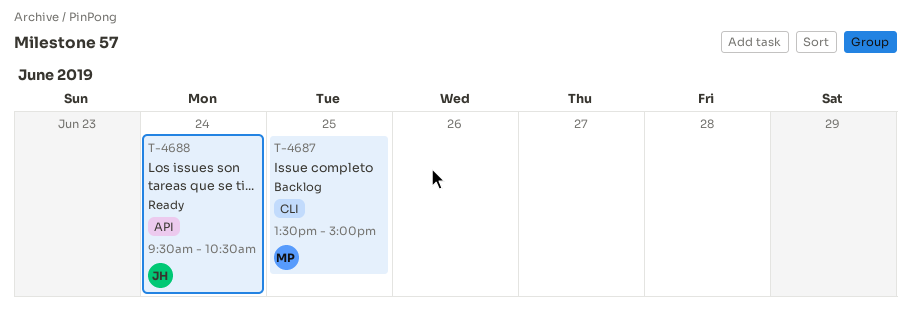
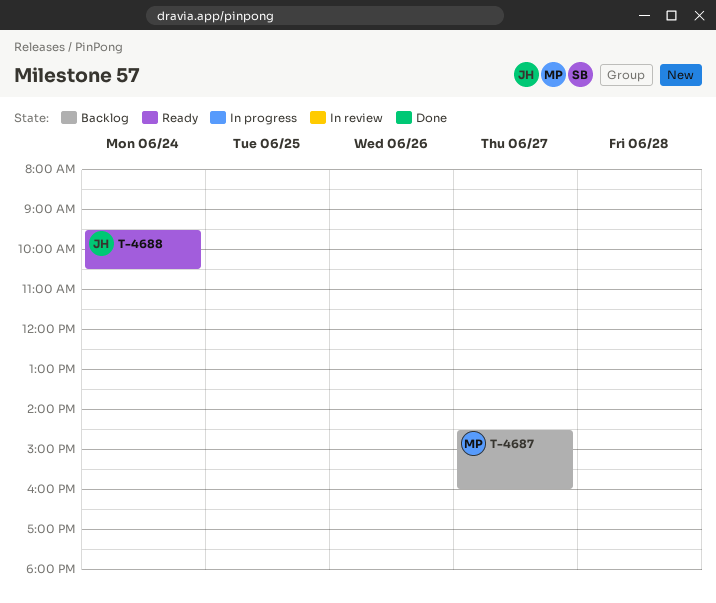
T-4687, day: Jun 25 -> Jun 27
T-4687, begins: 13:30 -> 14:30
T-4687, ends: 15:00 -> 16:00

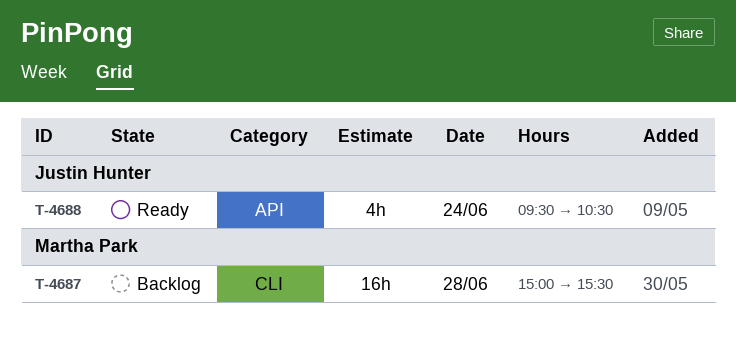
T-4687, day: Jun 27 -> Jun 28
T-4687, begins: 14:30 -> 15:00
T-4687, ends: 16:00 -> 15:30

